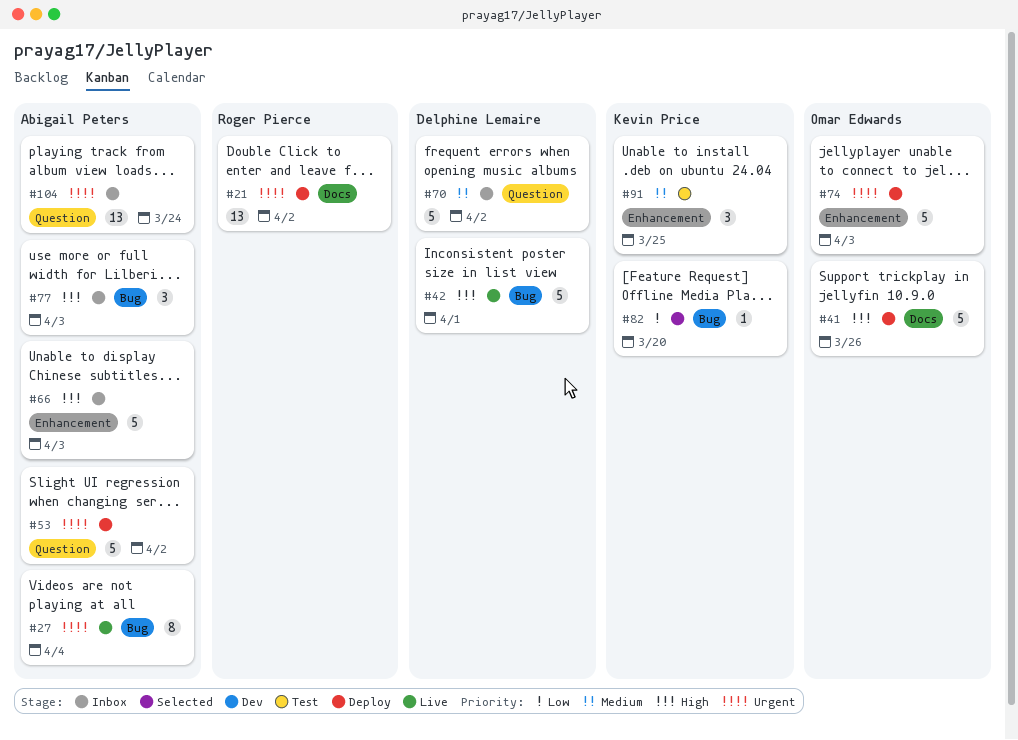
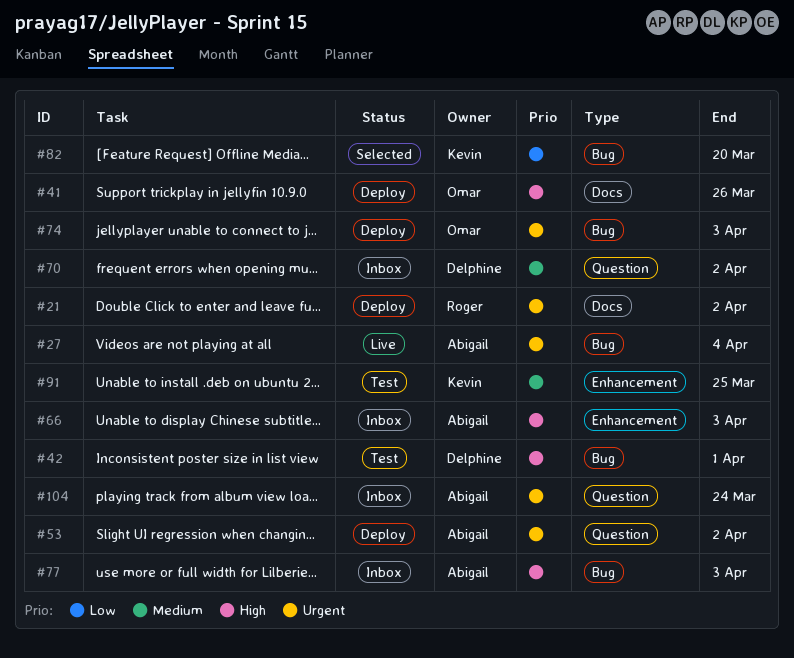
#42, status: Live -> Test
#74, label: Enhancement -> Bug

